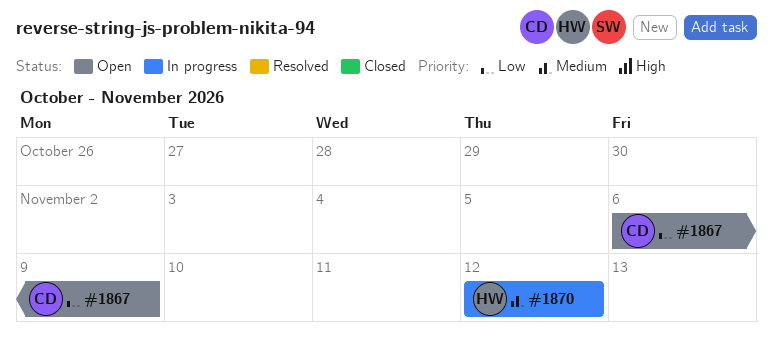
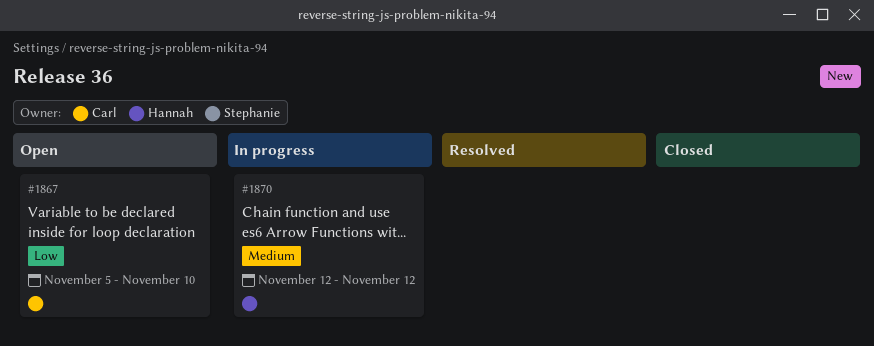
#1867, start: Nov 6 -> Nov 5
#1867, due: Nov 9 -> Nov 10

